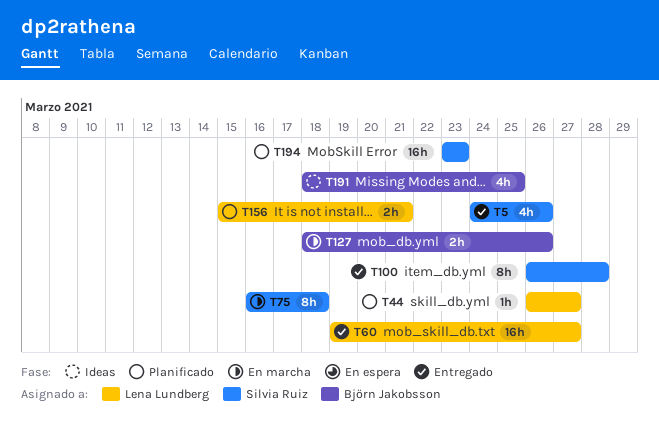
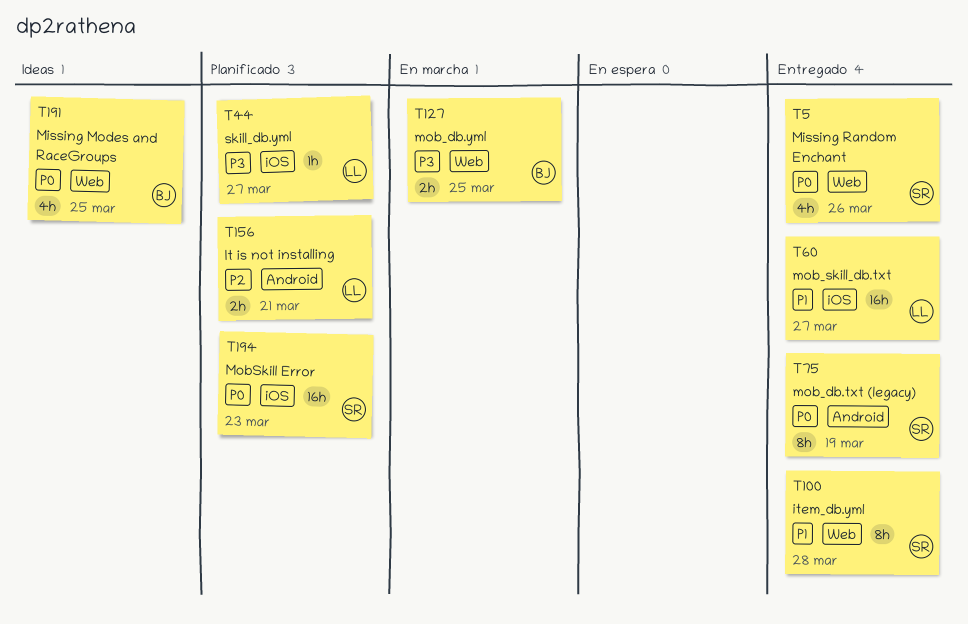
T75, status: En marcha -> Entregado
T75, due: Mar 18 -> Mar 19
T127, due: Mar 26 -> Mar 25

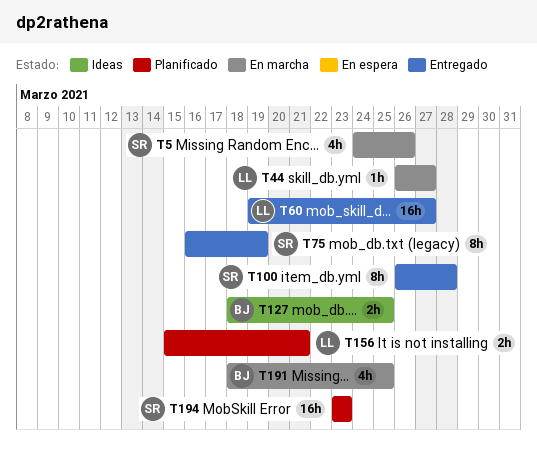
T5, status: Entregado -> En marcha
T44, status: Planificado -> En marcha
T127, status: En marcha -> Ideas
T191, status: Ideas -> En marcha

